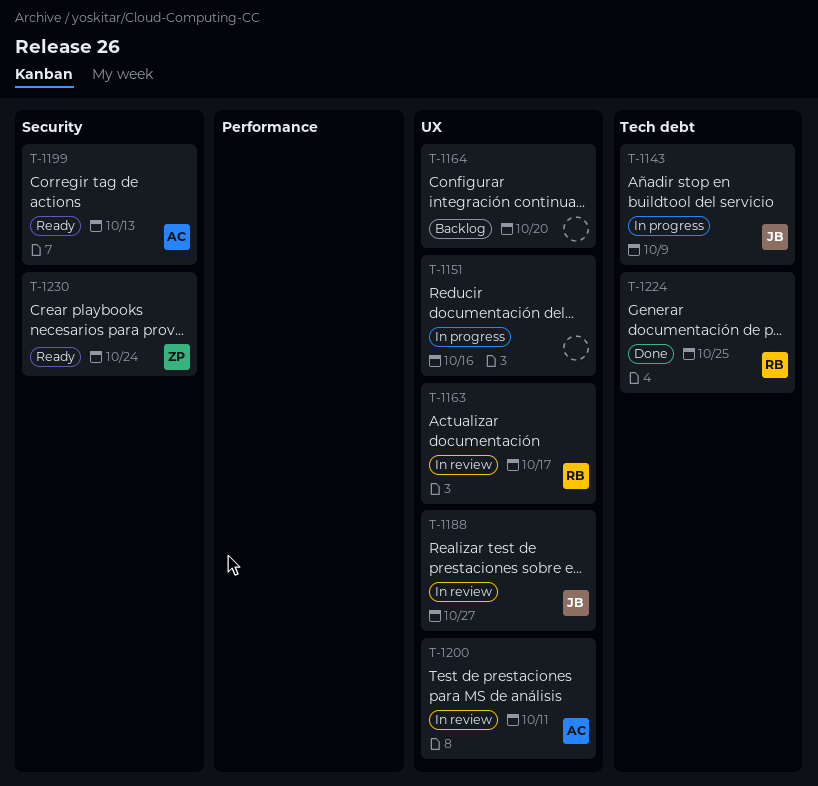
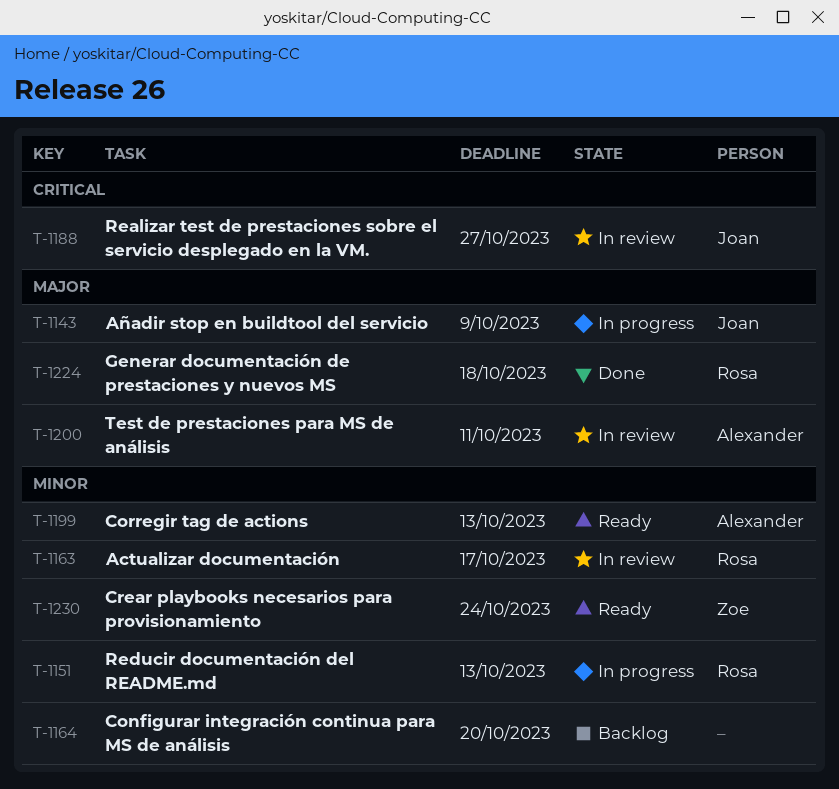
T-1151, owner: none -> Rosa
T-1151, due: Oct 16 -> Oct 13
T-1224, due: Oct 25 -> Oct 18

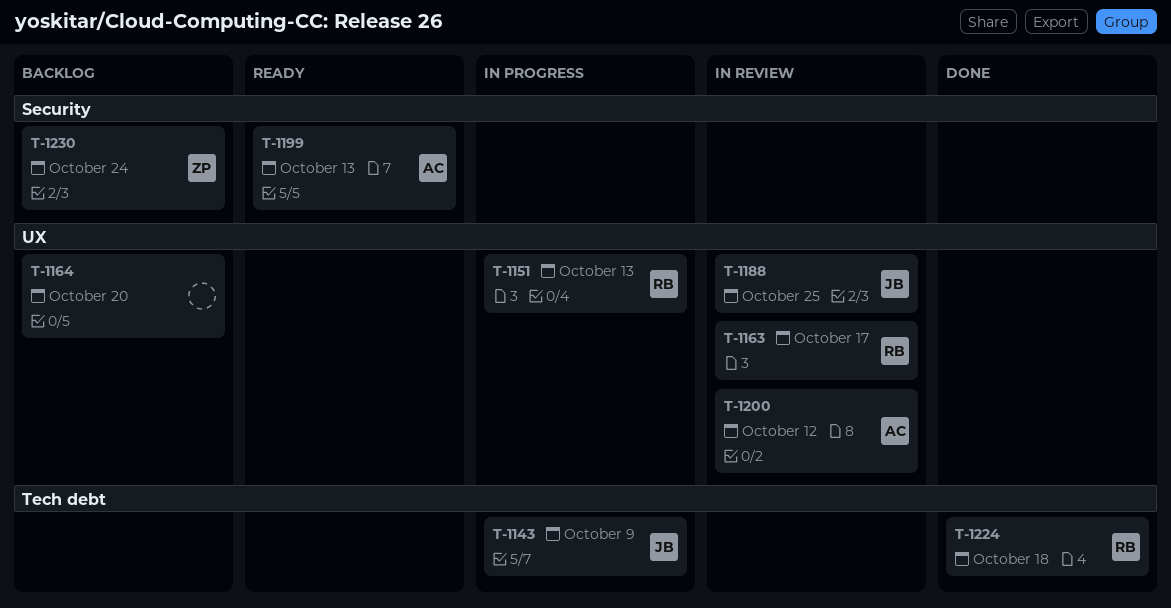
T-1188, due: Oct 27 -> Oct 25
T-1200, due: Oct 11 -> Oct 12
T-1230, status: Ready -> Backlog

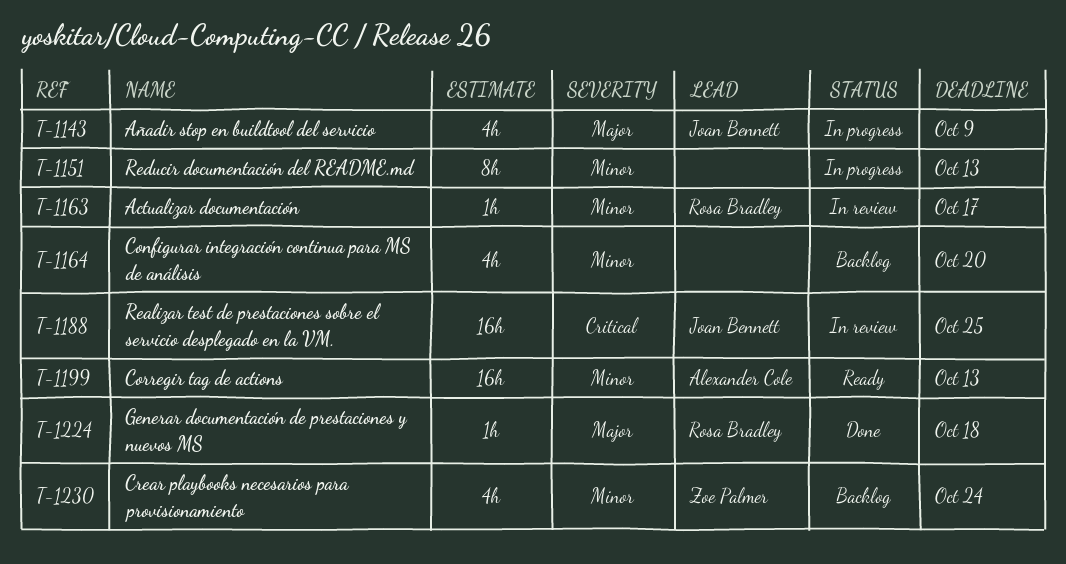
T-1151, owner: Rosa Bradley -> none
T-1200: present -> none

